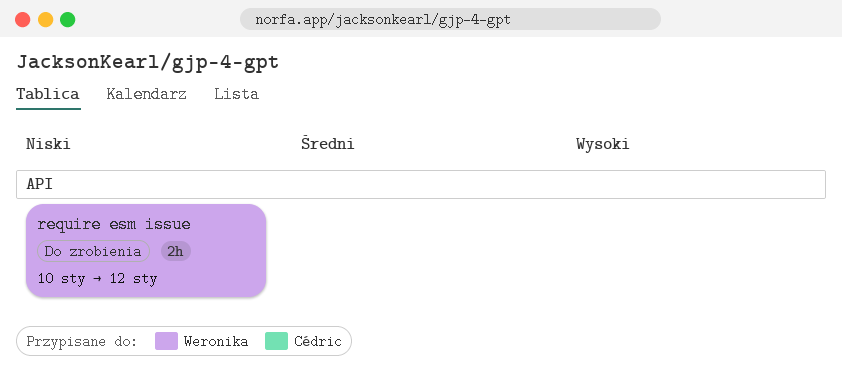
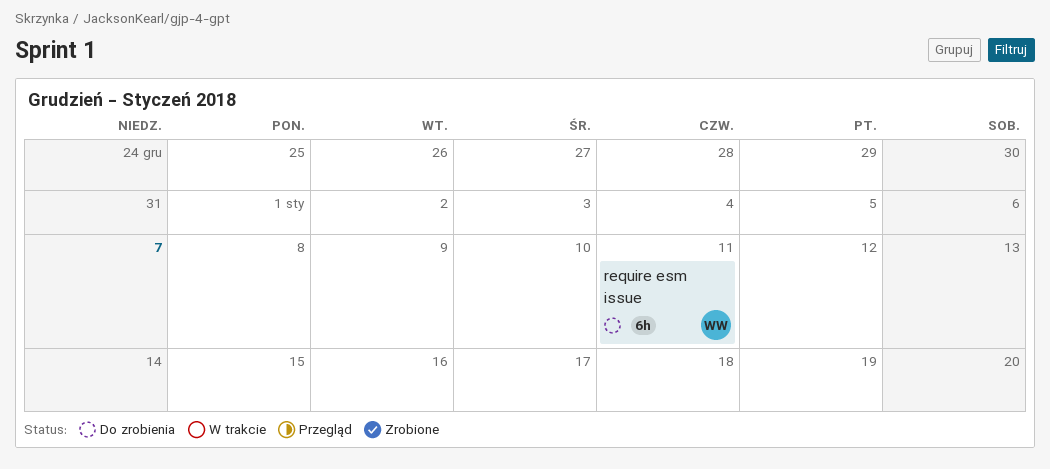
require esm issue, estimate: 2h -> 6h
require esm issue, due: Jan 12 -> Jan 11

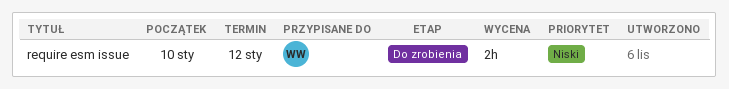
require esm issue, estimate: 6h -> 2h
require esm issue, due: Jan 11 -> Jan 12

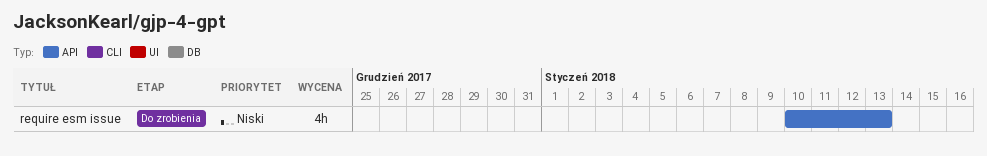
require esm issue, estimate: 2h -> 4h
require esm issue, due: Jan 12 -> Jan 13

